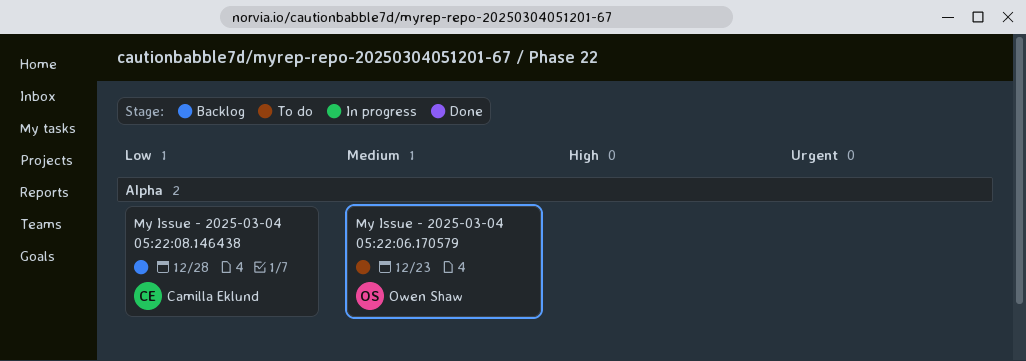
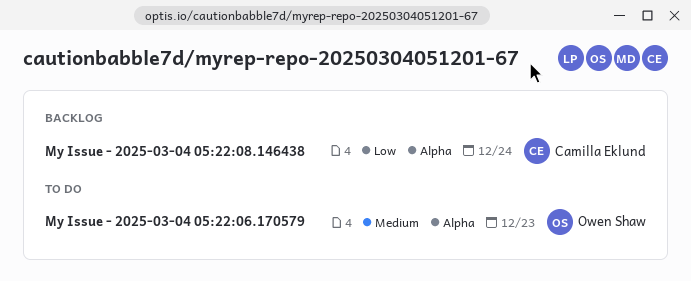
My Issue - 2025-03-04 05:22:08.146438, due: Dec 28 -> Dec 24

